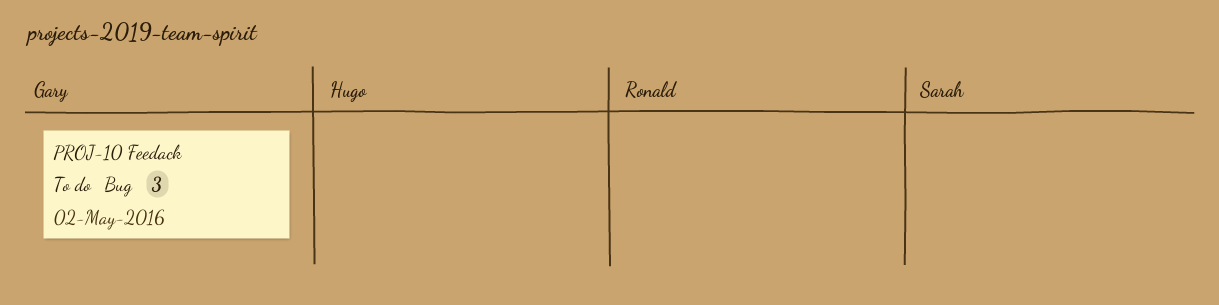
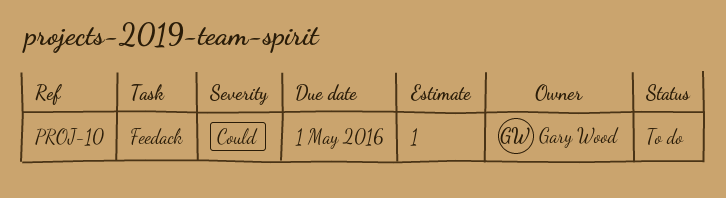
PROJ-10, estimate: 3 -> 1
PROJ-10, due: May 2 -> May 1

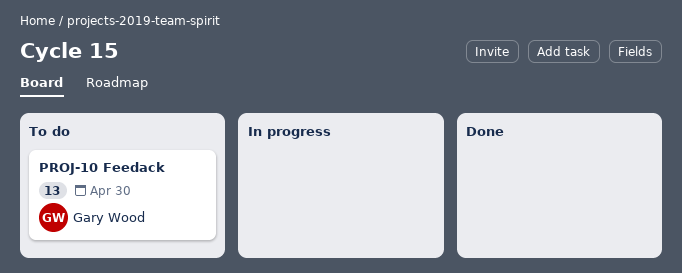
PROJ-10, estimate: 1 -> 13
PROJ-10, due: May 1 -> Apr 30

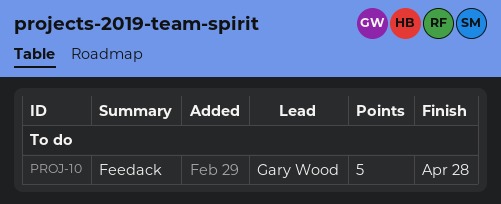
PROJ-10, estimate: 13 -> 5
PROJ-10, due: Apr 30 -> Apr 28

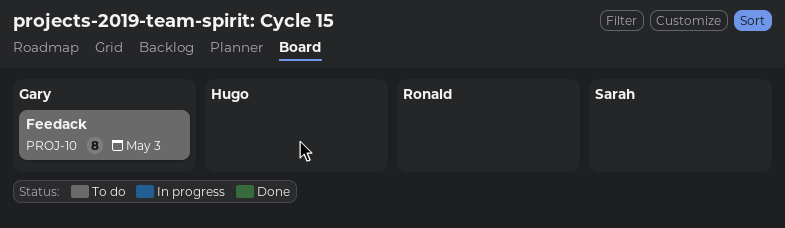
PROJ-10, estimate: 5 -> 8
PROJ-10, due: Apr 28 -> May 3

